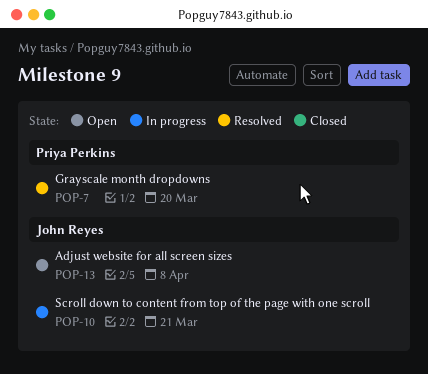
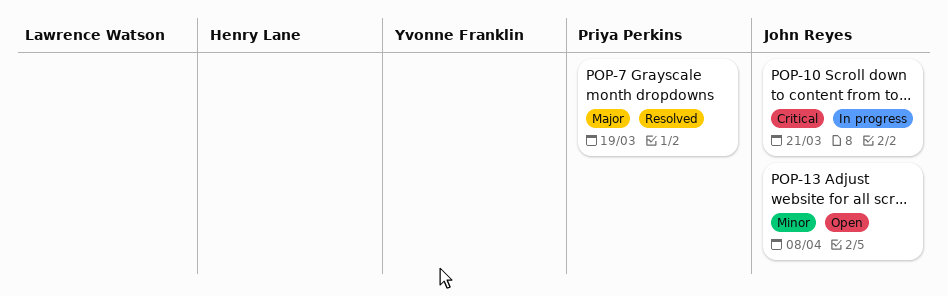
POP-7, due: Mar 20 -> Mar 19

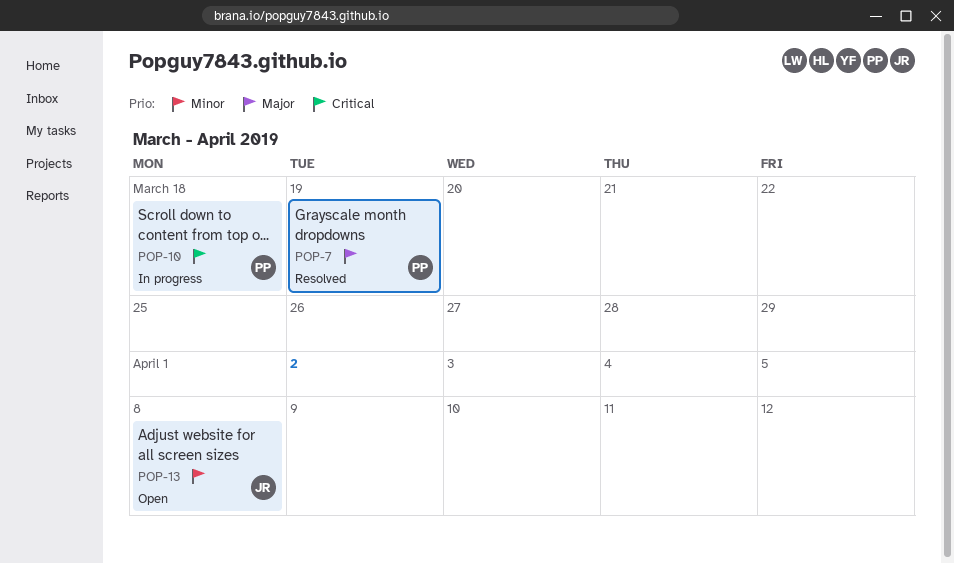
POP-10, owner: John Reyes -> Priya Perkins
POP-10, due: Mar 21 -> Mar 18

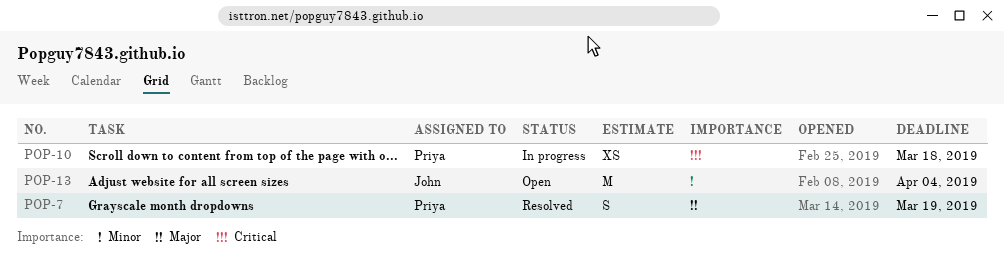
POP-13, due: Apr 8 -> Apr 4

